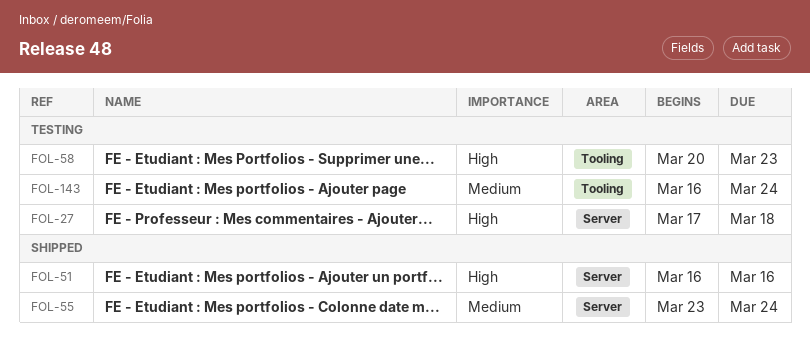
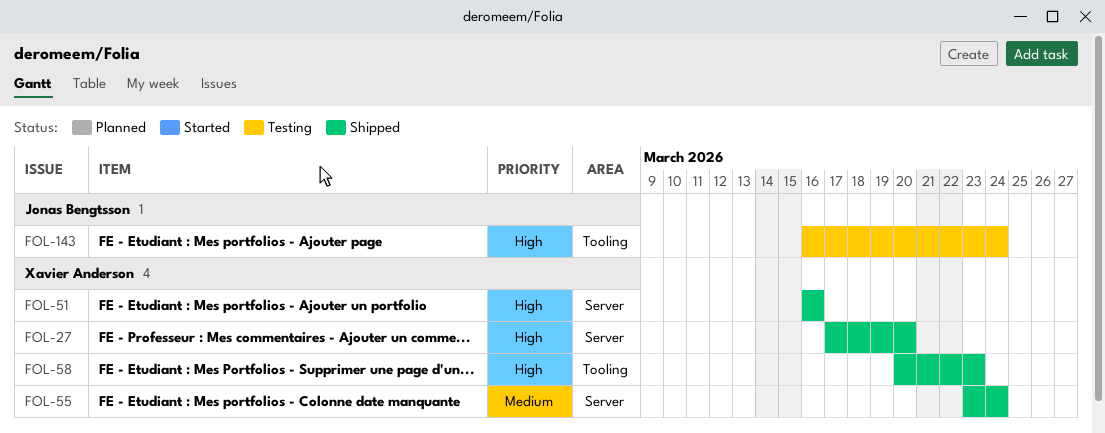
FOL-27, status: Testing -> Shipped
FOL-27, due: Mar 18 -> Mar 20
FOL-58, status: Testing -> Shipped
FOL-143, priority: Medium -> High

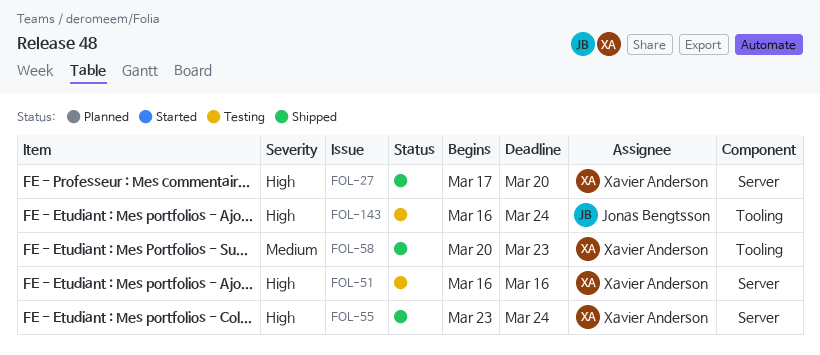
FOL-51, status: Shipped -> Testing
FOL-55, priority: Medium -> High
FOL-58, priority: High -> Medium

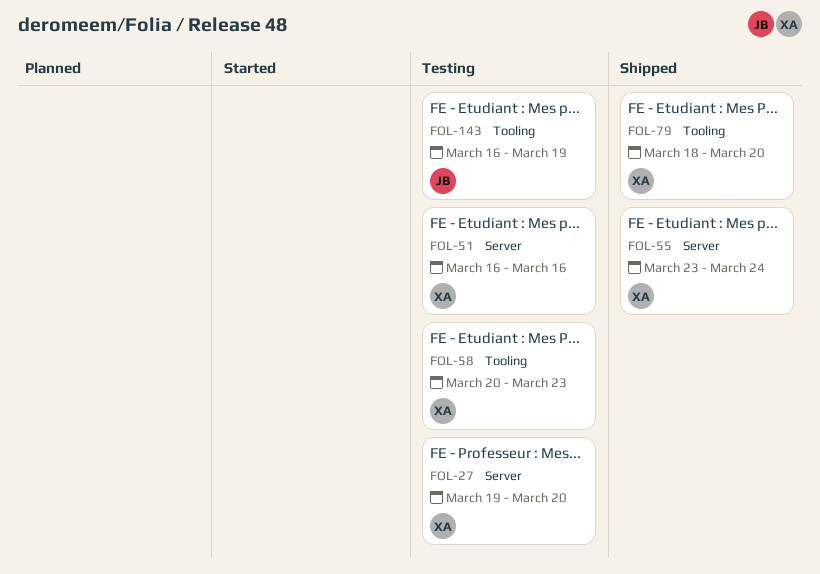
FOL-27, status: Shipped -> Testing
FOL-27, start: Mar 17 -> Mar 19
FOL-58, status: Shipped -> Testing
FOL-79: none -> present
FOL-143, due: Mar 24 -> Mar 19

